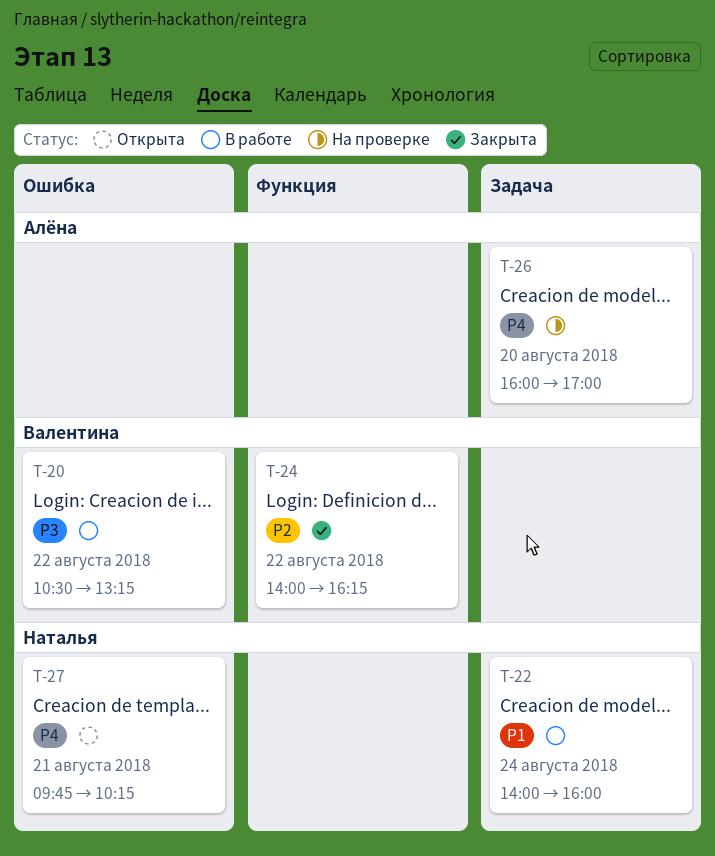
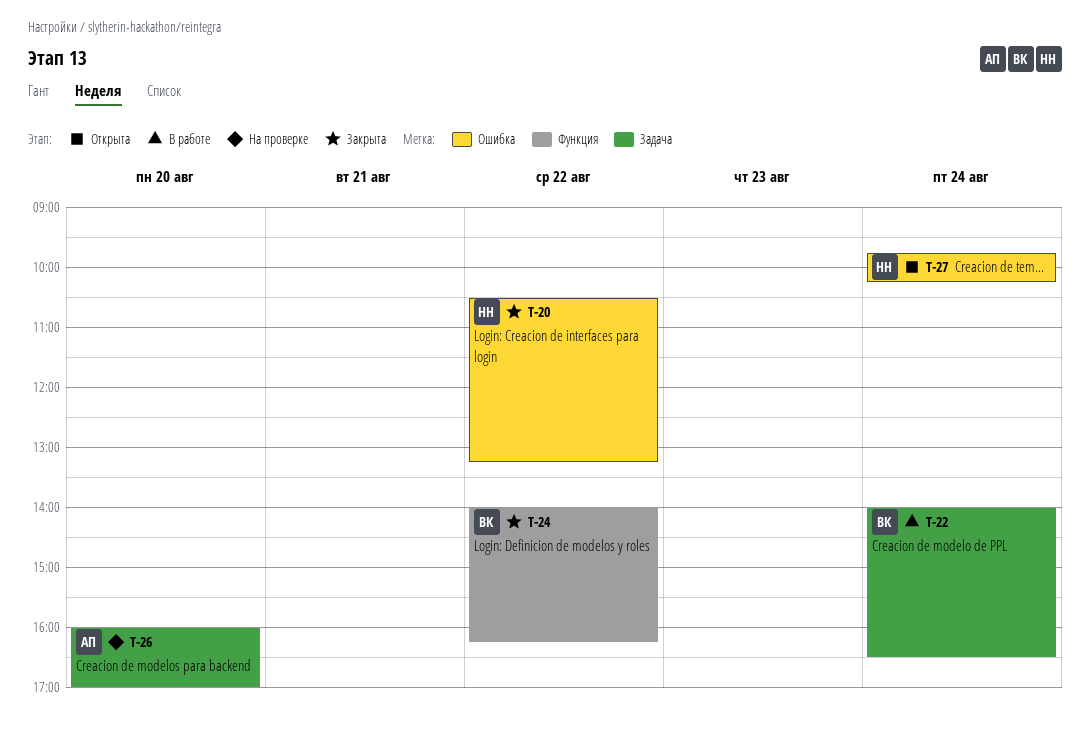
T-20, status: В работе -> Закрыта
T-20, owner: Валентина -> Наталья
T-22, owner: Наталья -> Валентина
T-22, ends: 16:00 -> 16:30
T-27, day: Aug 21 -> Aug 24

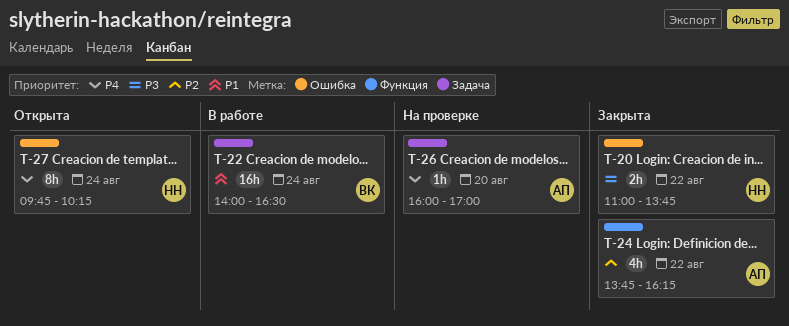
T-20, begins: 10:30 -> 11:00
T-20, ends: 13:15 -> 13:45
T-24, owner: ВК -> АП
T-24, begins: 14:00 -> 13:45

